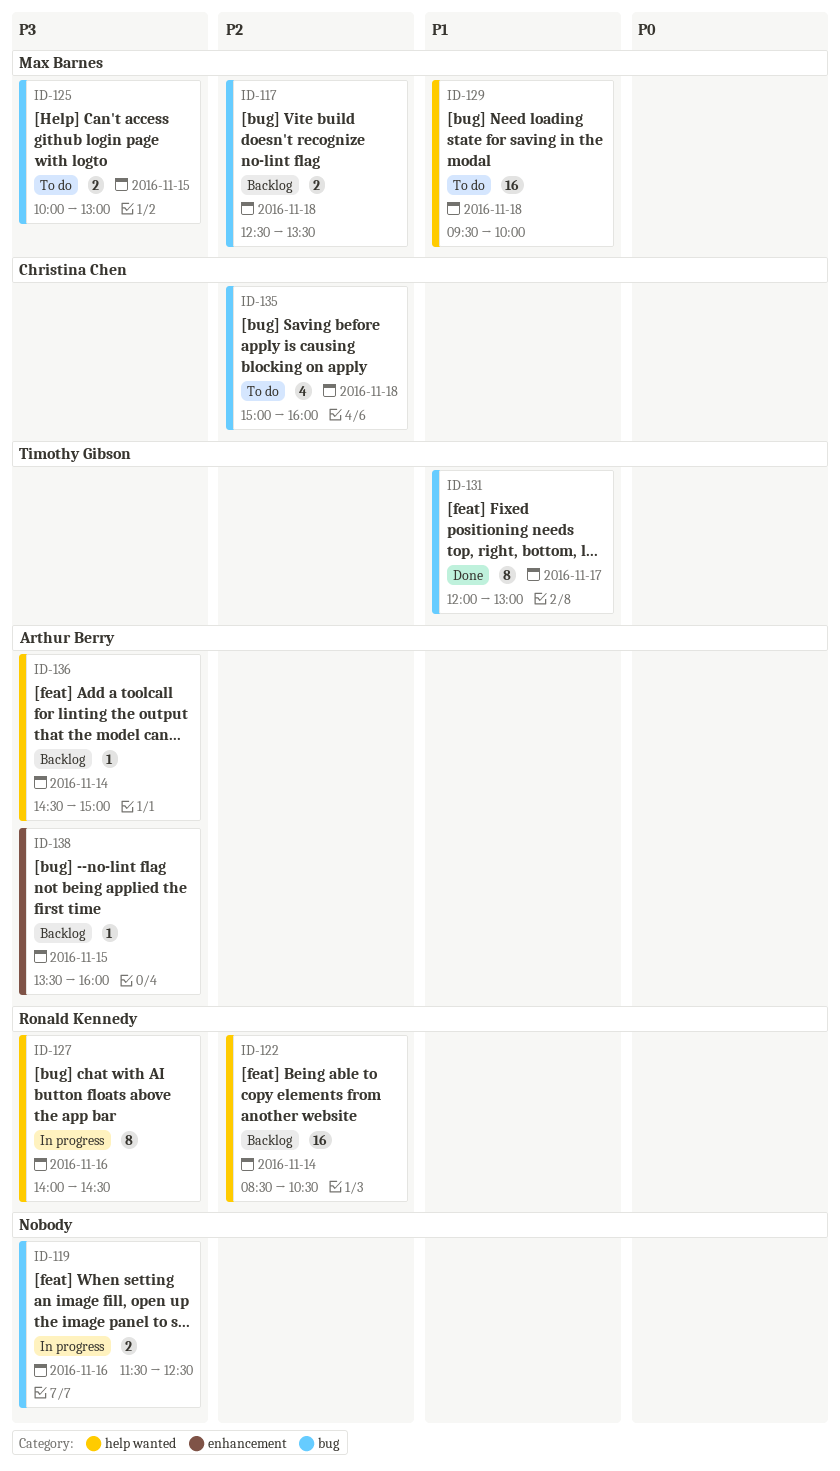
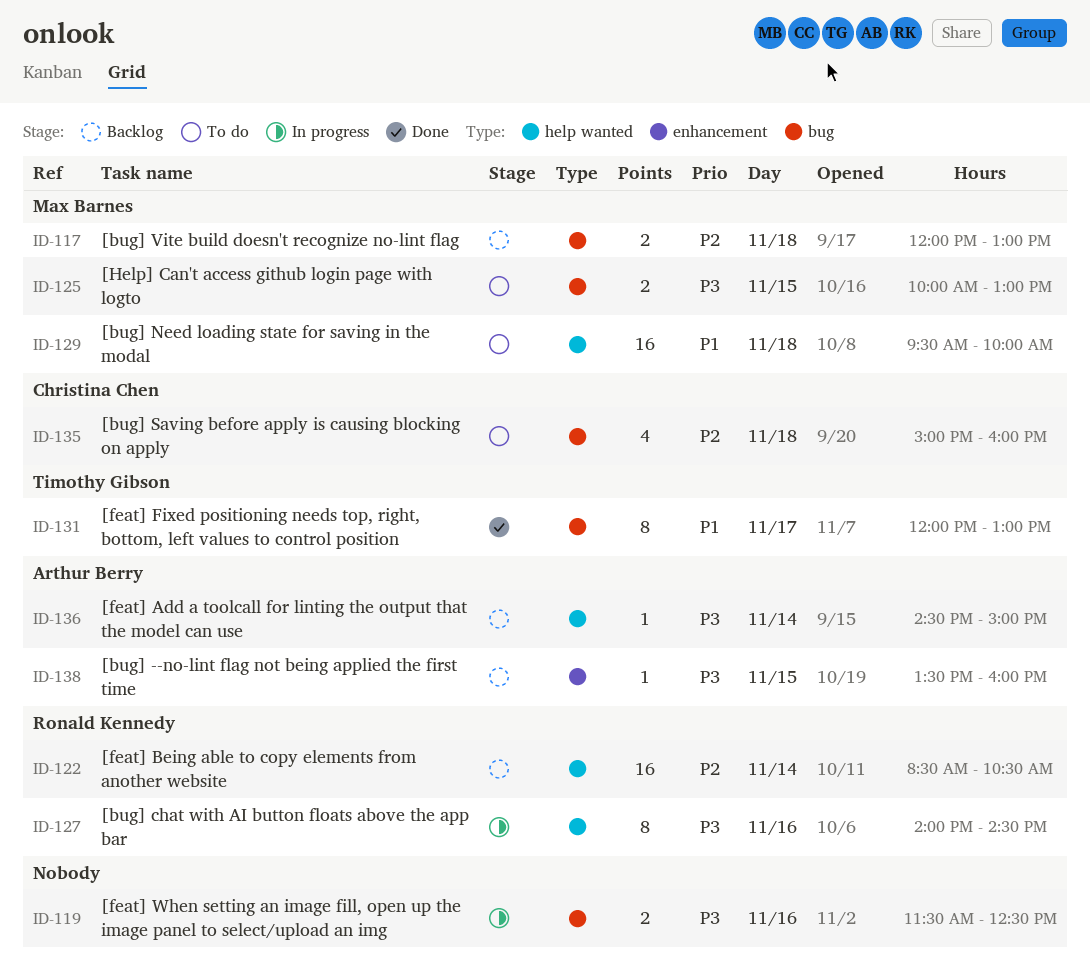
ID-117, begins: 12:30 -> 12:00
ID-117, ends: 13:30 -> 13:00

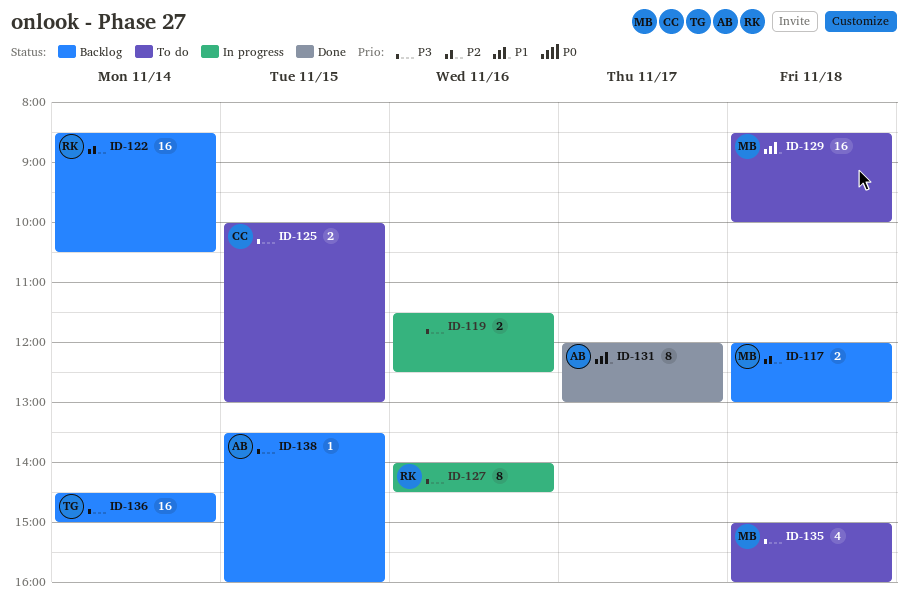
ID-125, owner: Max Barnes -> Christina Chen
ID-129, begins: 09:30 -> 08:30
ID-131, owner: Timothy Gibson -> Arthur Berry
ID-135, owner: Christina Chen -> Max Barnes
ID-135, priority: P2 -> P3
ID-136, owner: Arthur Berry -> Timothy Gibson
ID-136, estimate: 1 -> 16

